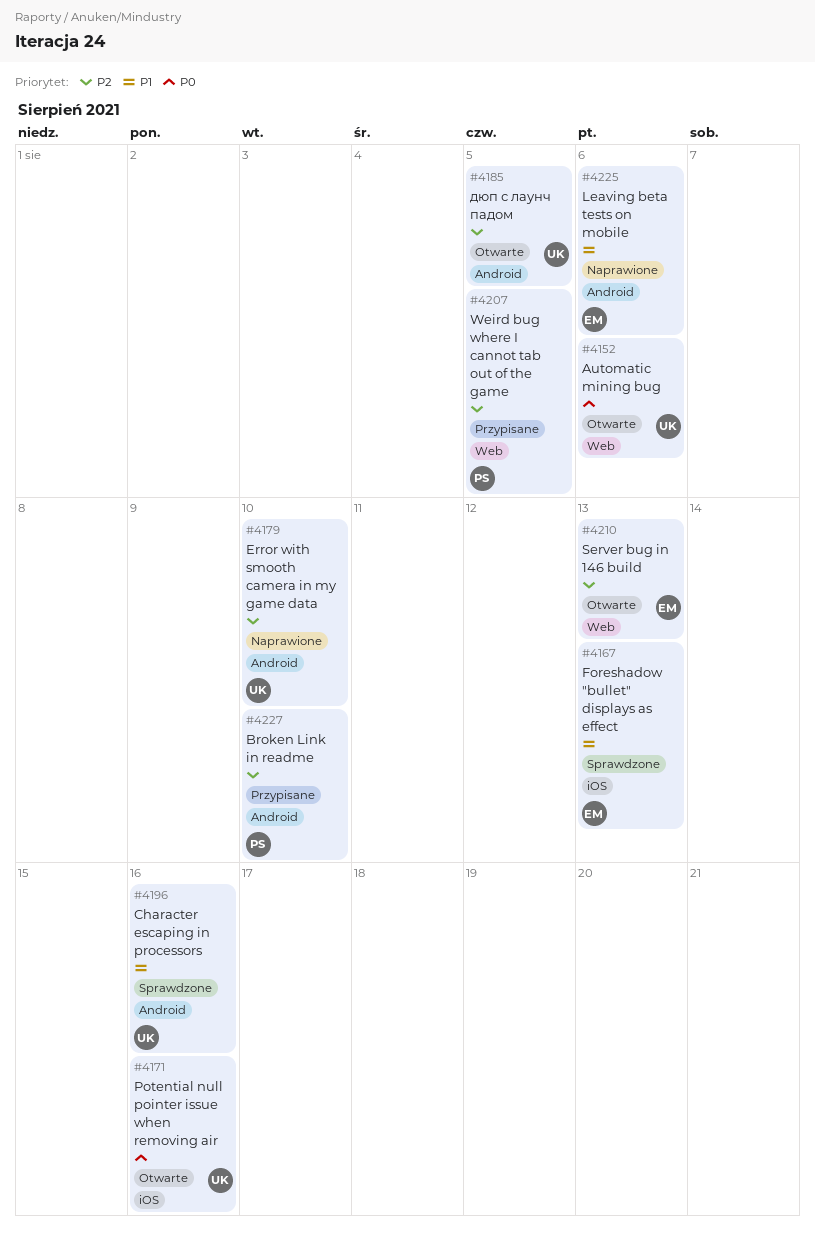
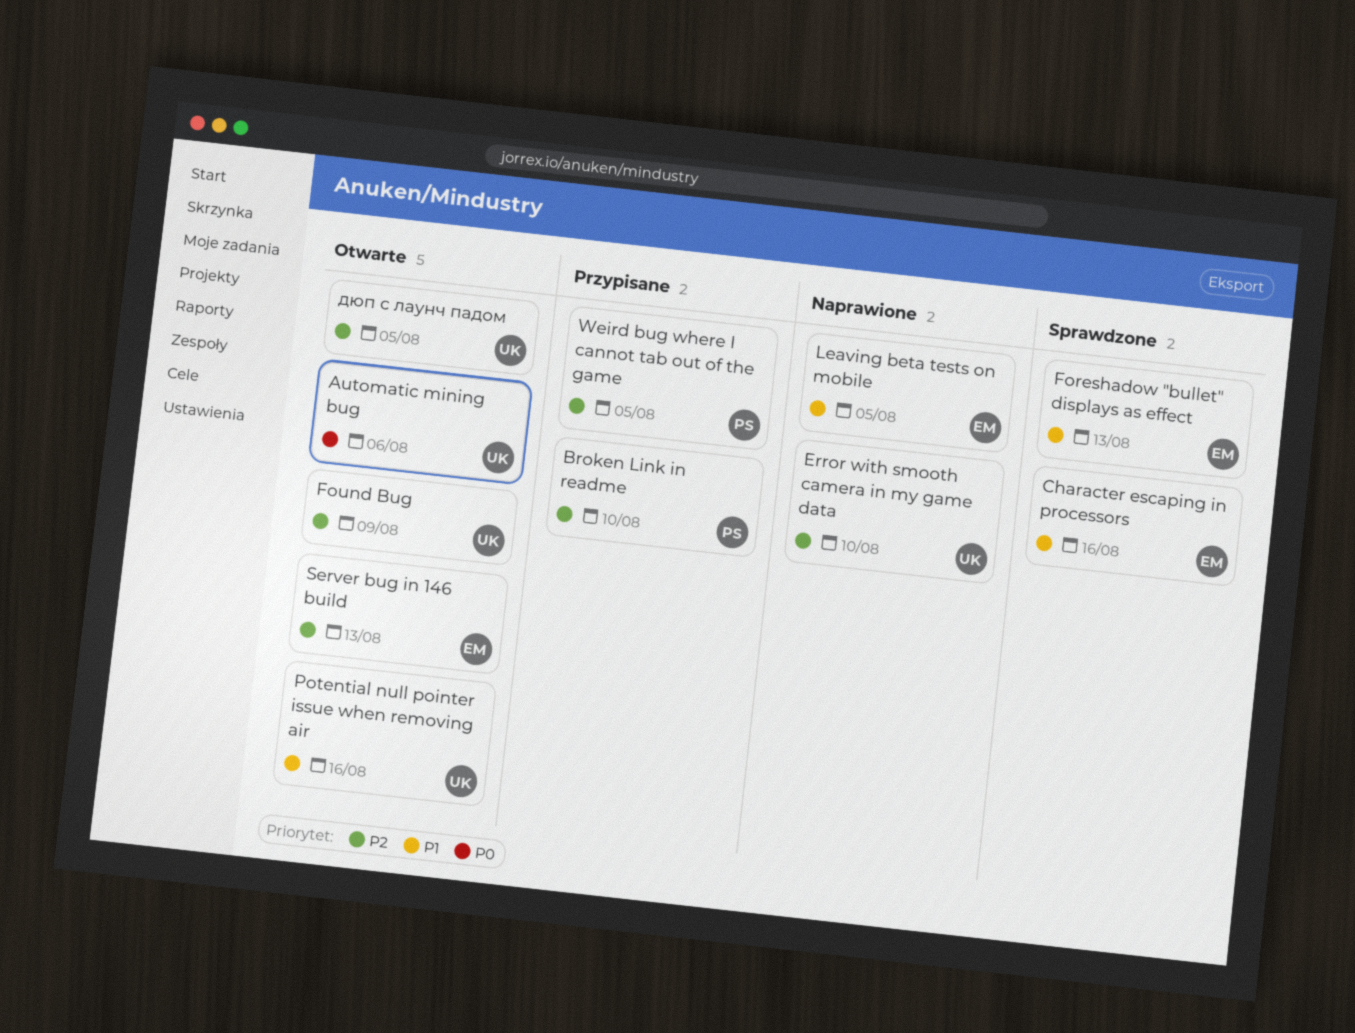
Character escaping in processors, owner: UK -> EM
Found Bug: none -> present
Leaving beta tests on mobile, due: Aug 6 -> Aug 5
Potential null pointer issue when removing air, priority: P0 -> P1

